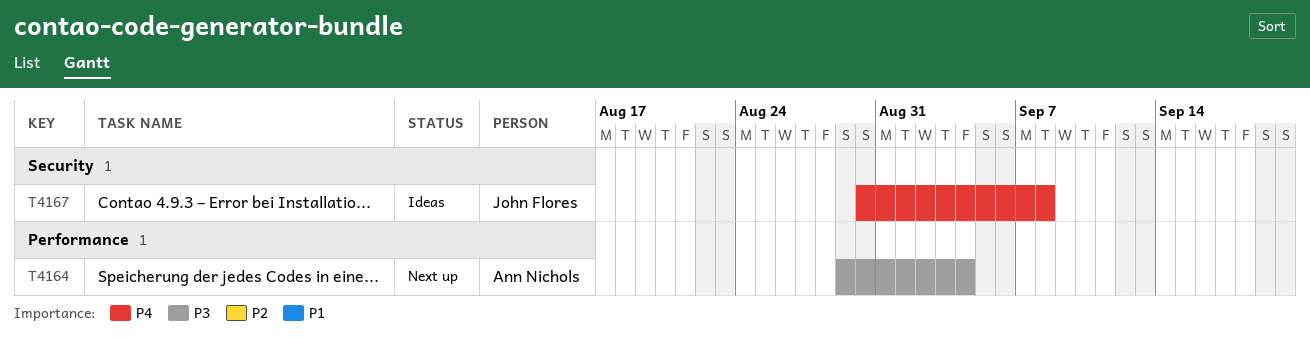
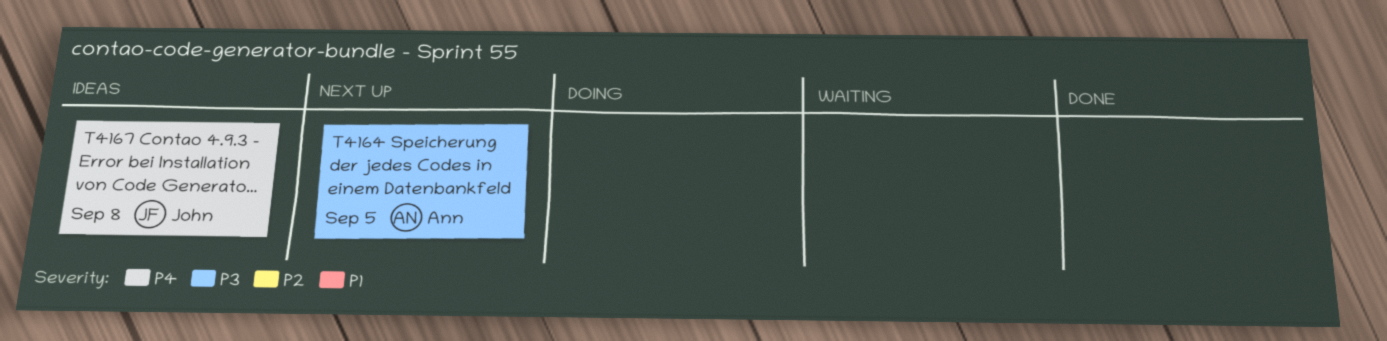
T4164, due: Sep 4 -> Sep 5

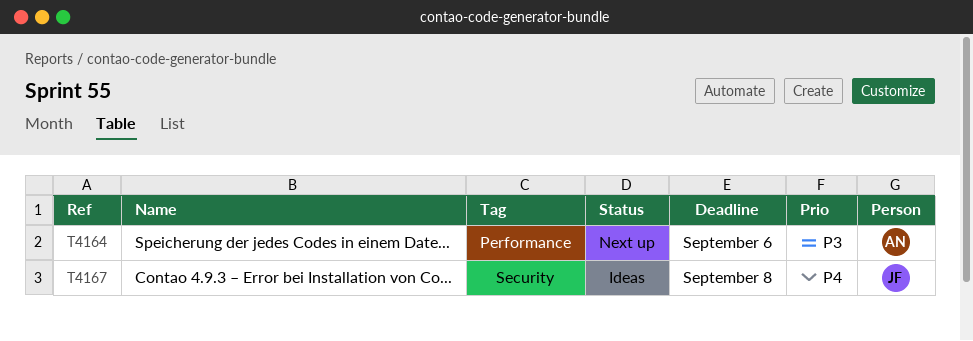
T4164, due: Sep 5 -> Sep 6

